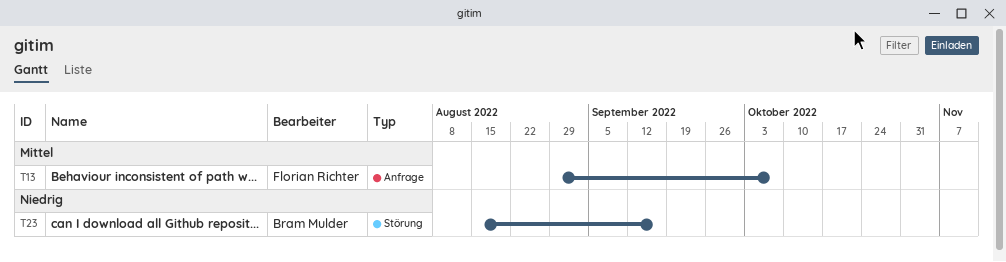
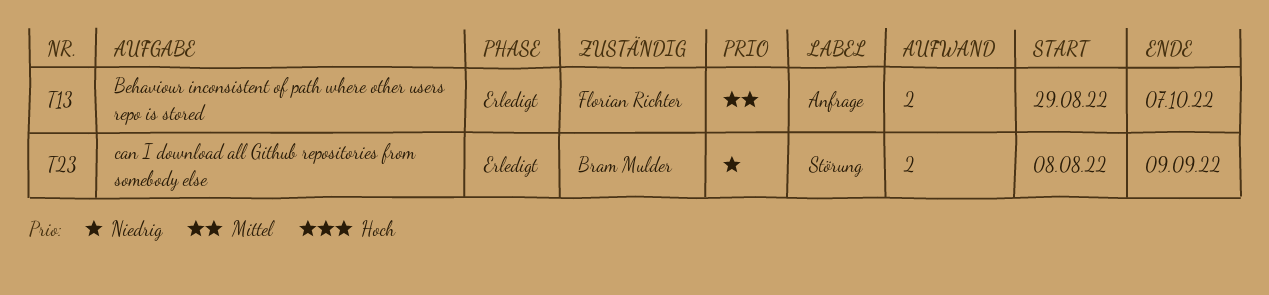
T23, start: Aug 15 -> Aug 8
T23, due: Sep 16 -> Sep 9

